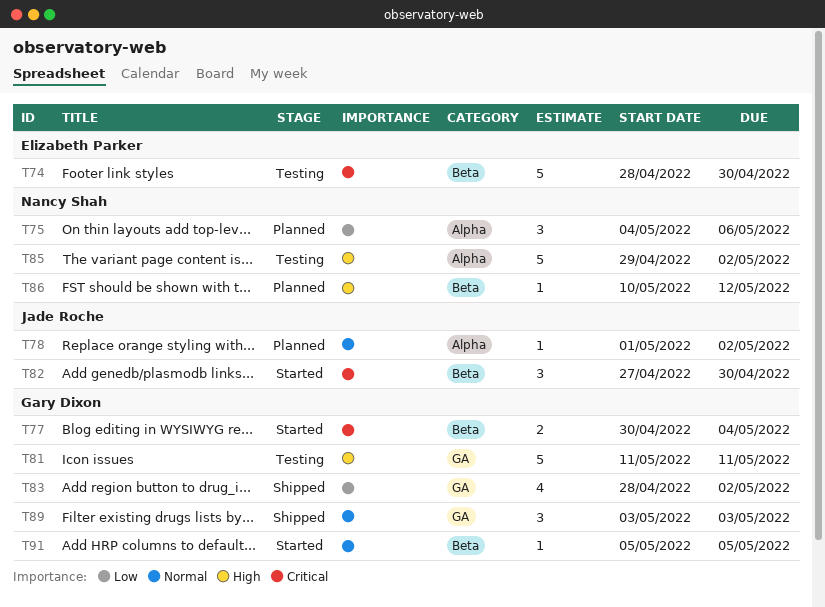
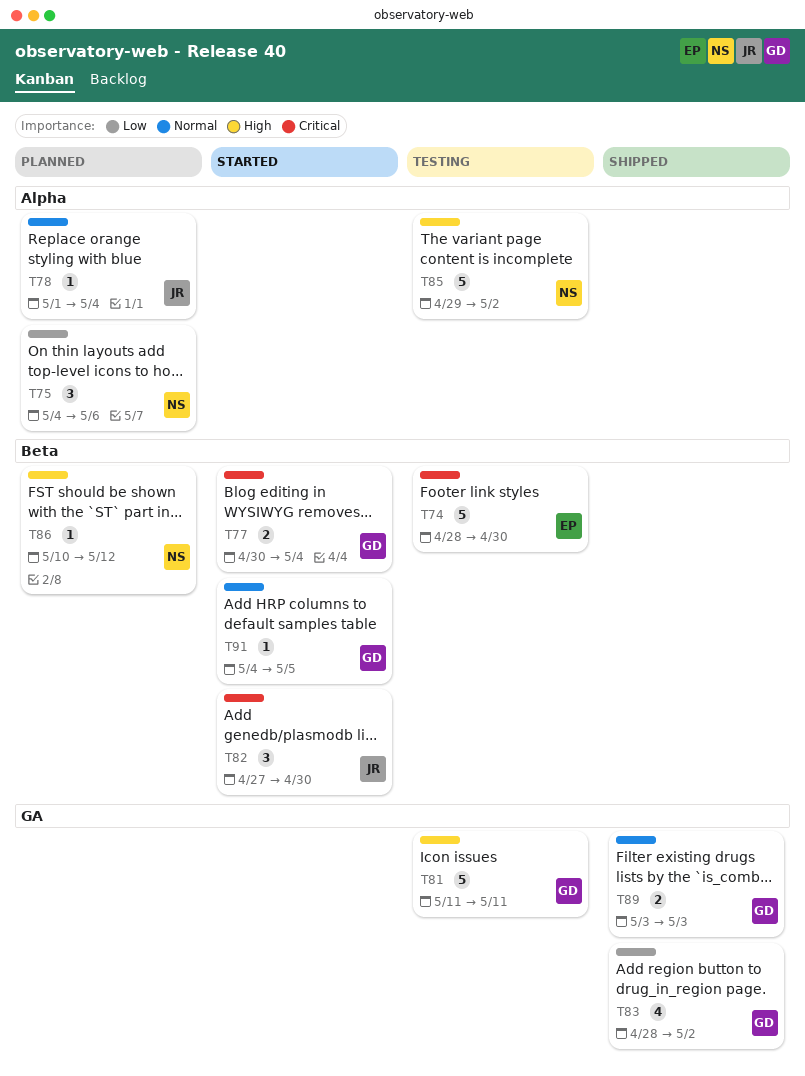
T78, due: May 2 -> May 4
T89, estimate: 3 -> 2
T91, start: May 5 -> May 4

